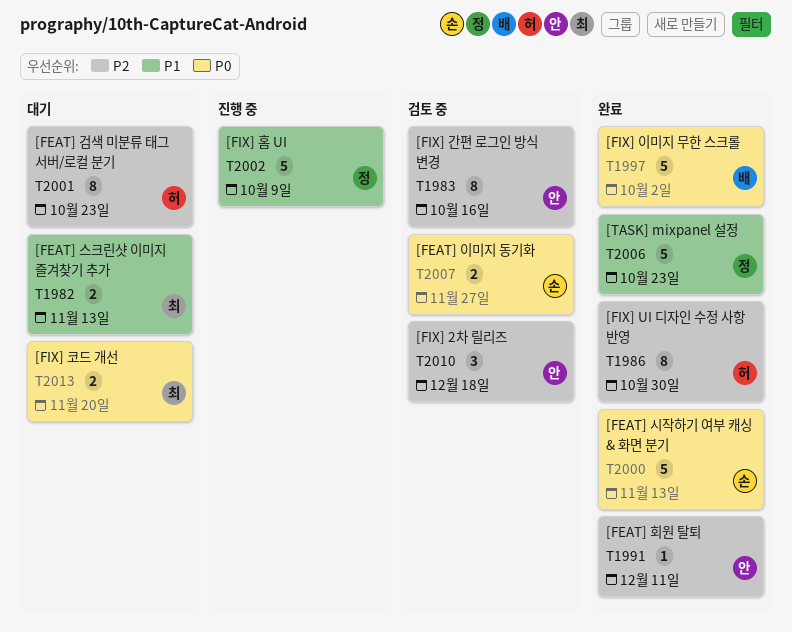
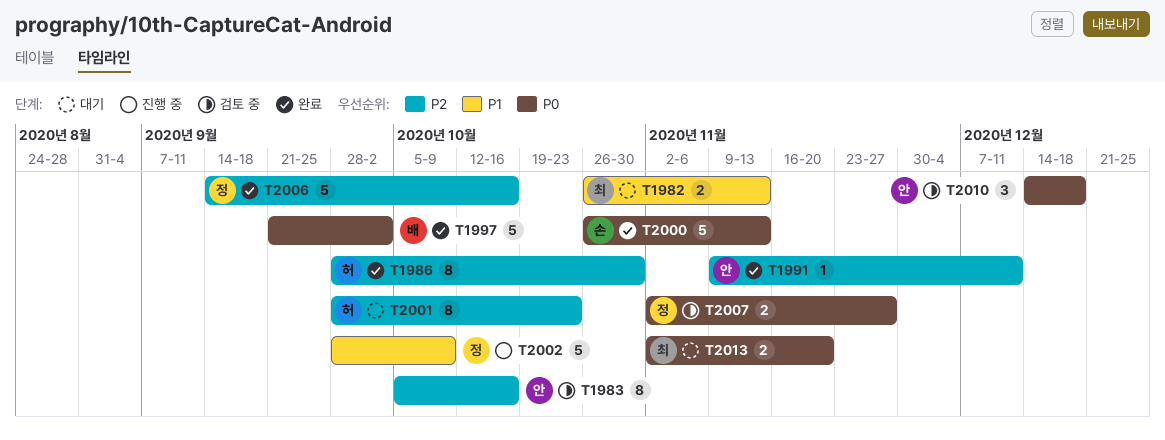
T2006, priority: P1 -> P2
T2006, due: Oct 23 -> Oct 16
T2007, owner: 손 -> 정
T2010, priority: P2 -> P0

